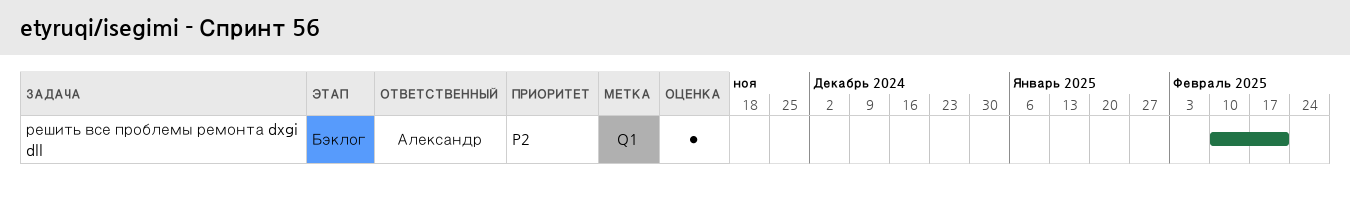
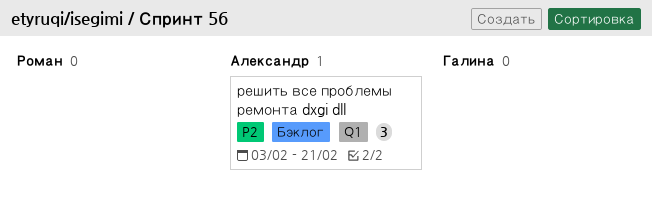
решить все проблемы ремонта dxgi dll, estimate: 1 -> 3
решить все проблемы ремонта dxgi dll, start: Feb 10 -> Feb 3

